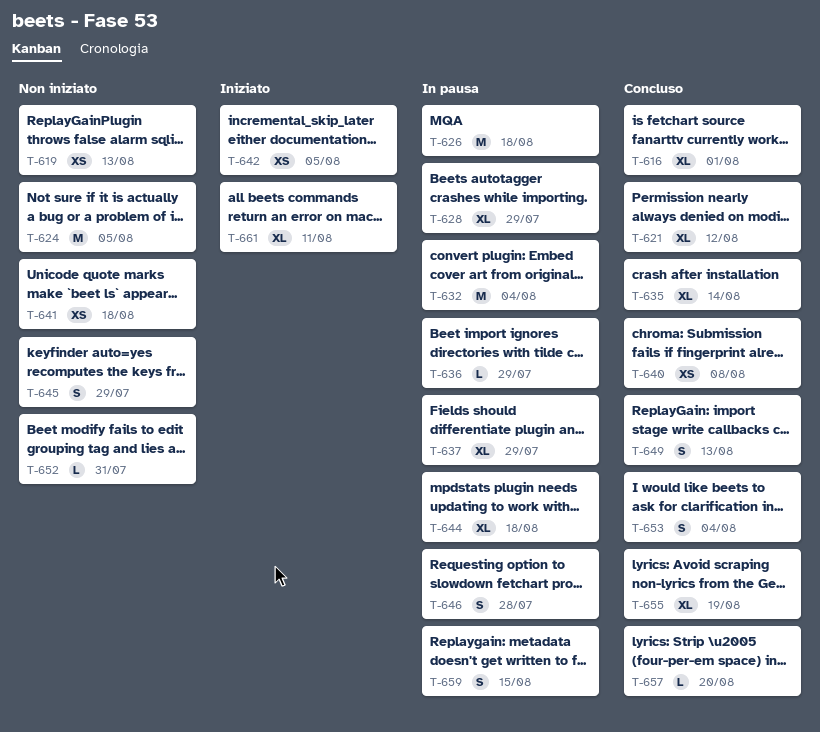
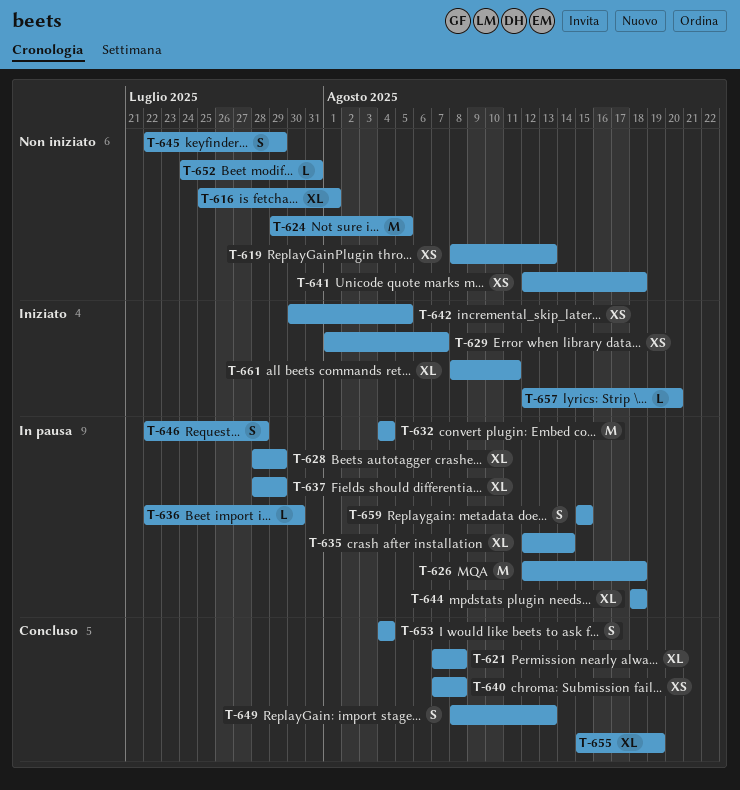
T-616, status: Concluso -> Non iniziato
T-621, due: Aug 12 -> Aug 8
T-629: none -> present
T-635, status: Concluso -> In pausa
T-636, due: Jul 29 -> Jul 30
T-657, status: Concluso -> Iniziato

